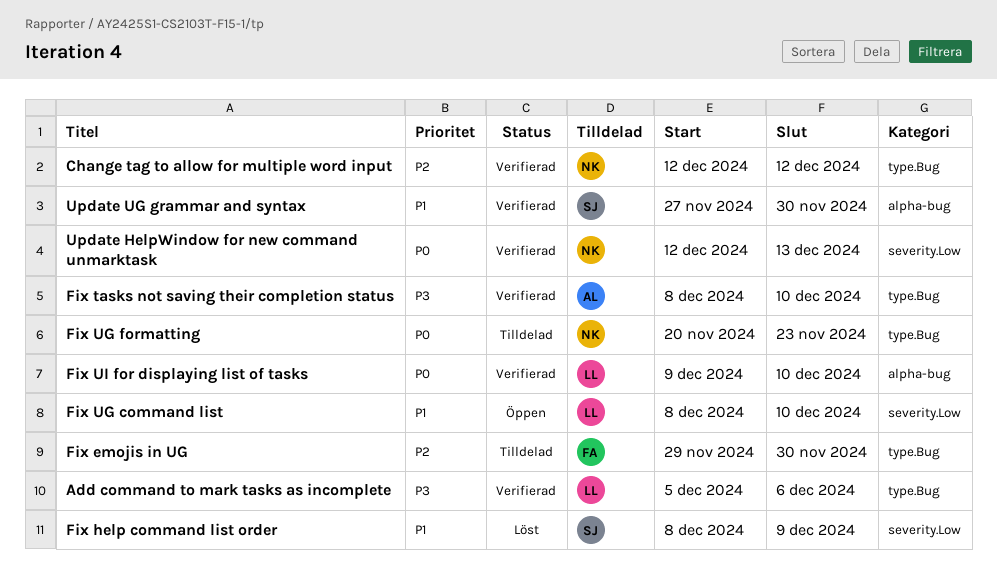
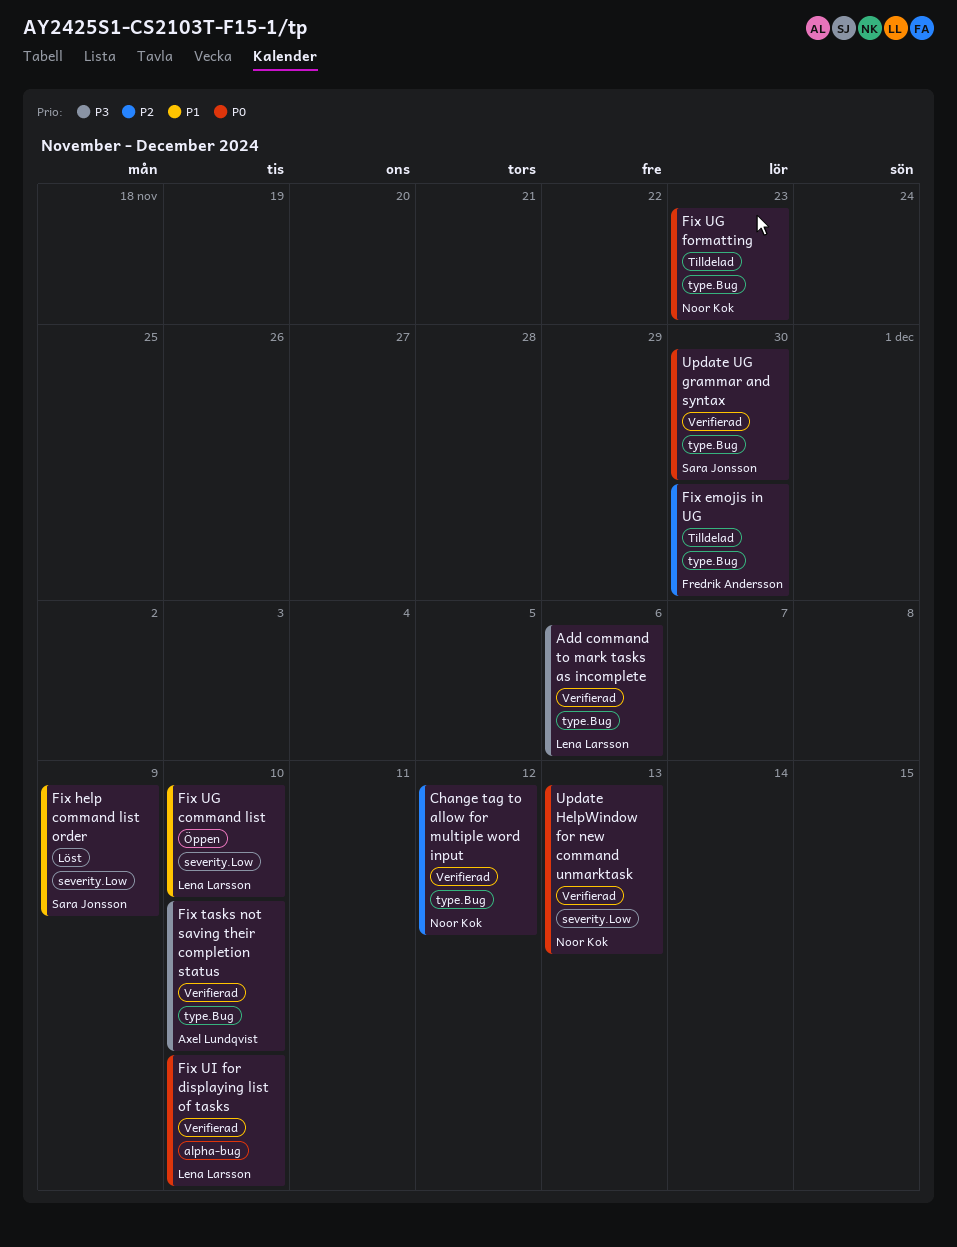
Update UG grammar and syntax, priority: P1 -> P0
Update UG grammar and syntax, label: alpha-bug -> type.Bug

